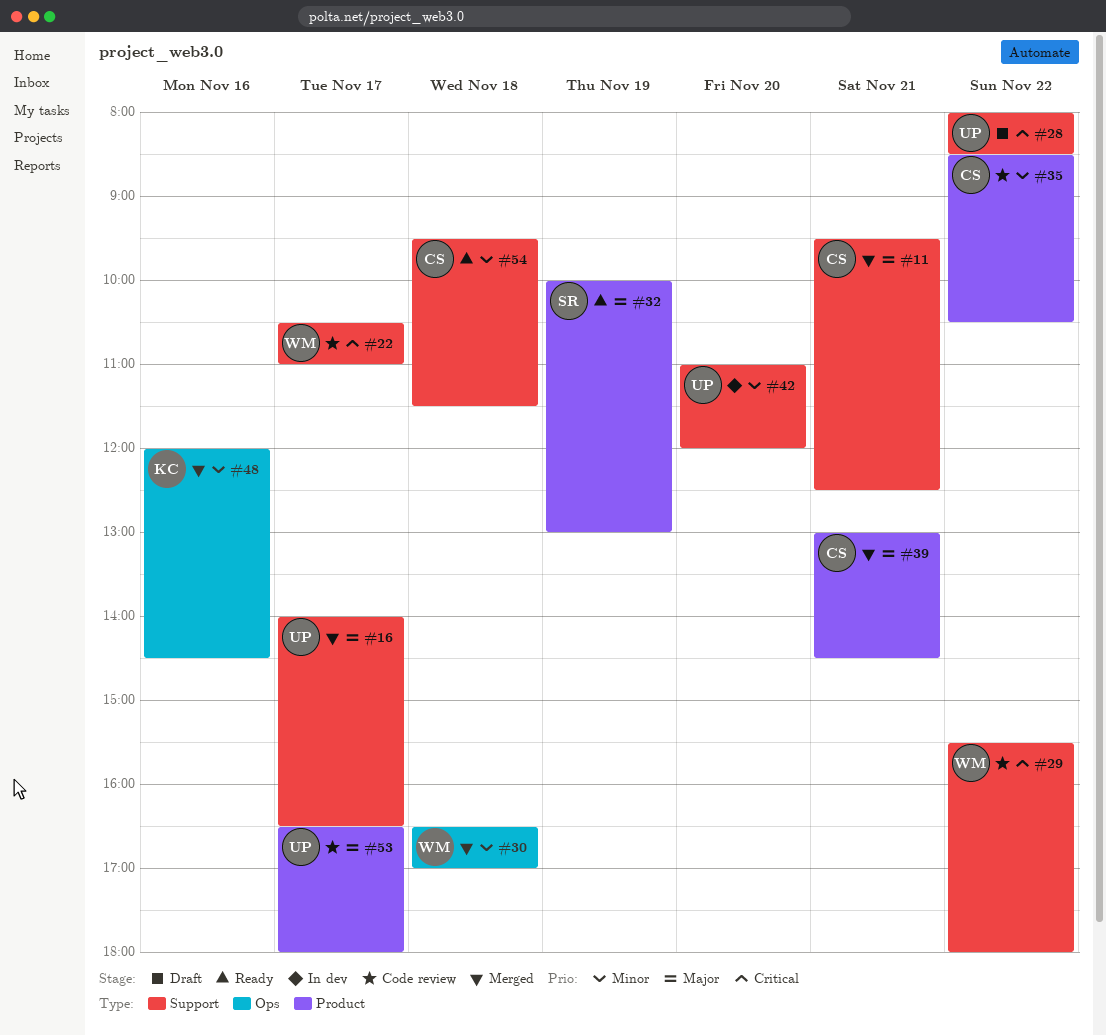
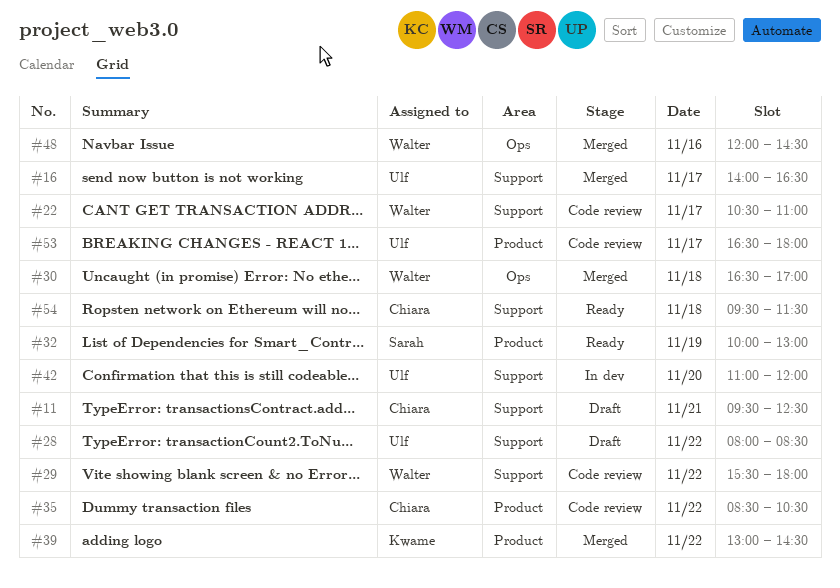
#11, status: Merged -> Draft
#39, owner: Chiara -> Kwame
#39, day: Nov 21 -> Nov 22
#48, owner: Kwame -> Walter

